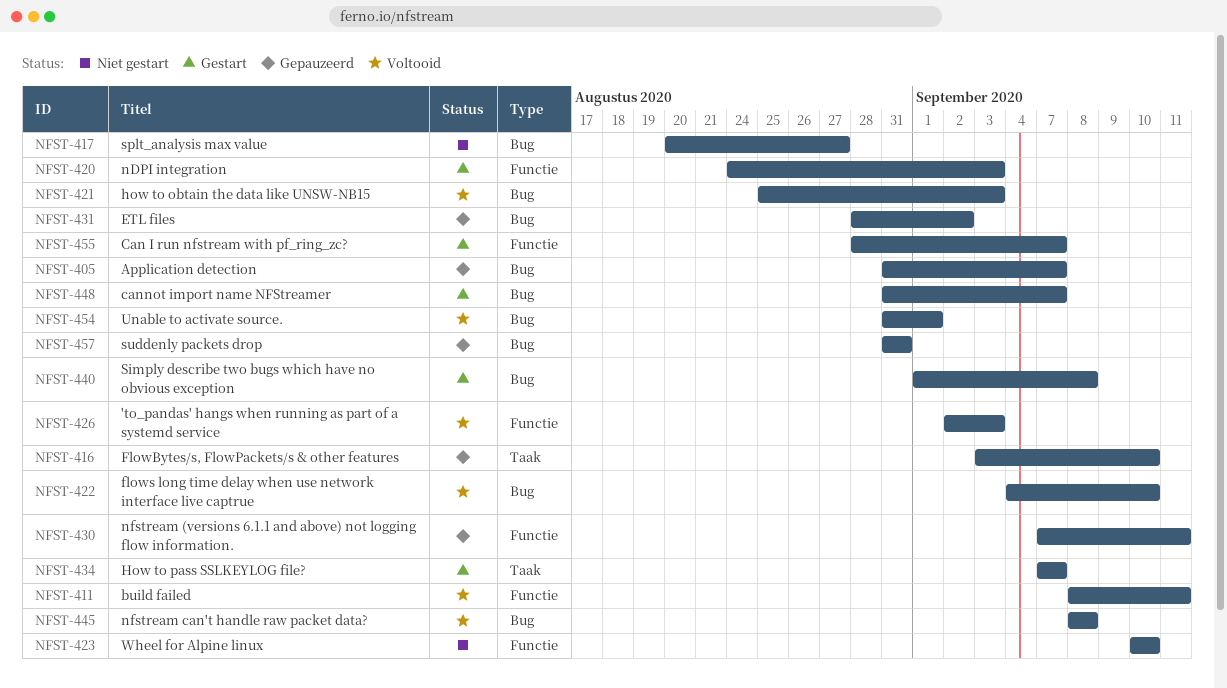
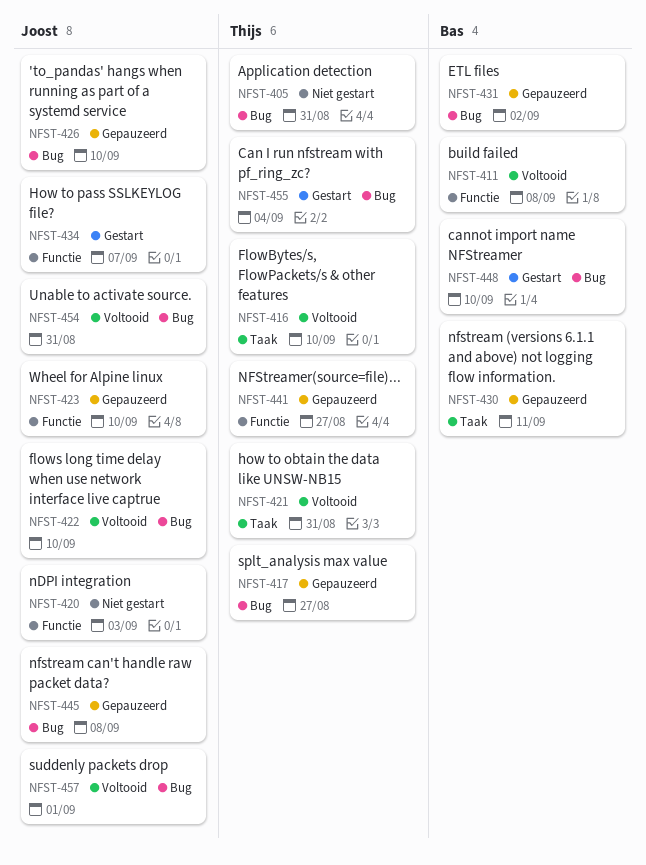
NFST-405, status: Gepauzeerd -> Niet gestart
NFST-405, due: Sep 7 -> Aug 31
NFST-411, due: Sep 11 -> Sep 8
NFST-416, status: Gepauzeerd -> Voltooid
NFST-417, status: Niet gestart -> Gepauzeerd
NFST-420, status: Gestart -> Niet gestart
NFST-421, label: Bug -> Taak
NFST-421, due: Sep 3 -> Aug 31
NFST-423, status: Niet gestart -> Gepauzeerd
NFST-426, status: Voltooid -> Gepauzeerd
NFST-426, label: Functie -> Bug
NFST-426, due: Sep 3 -> Sep 10
NFST-430, label: Functie -> Taak
NFST-434, label: Taak -> Functie
NFST-440: present -> none
NFST-441: none -> present
NFST-445, status: Voltooid -> Gepauzeerd
NFST-448, due: Sep 7 -> Sep 10
NFST-454, due: Sep 1 -> Aug 31
NFST-455, label: Functie -> Bug
NFST-455, due: Sep 7 -> Sep 4
NFST-457, status: Gepauzeerd -> Voltooid
NFST-457, due: Aug 31 -> Sep 1

